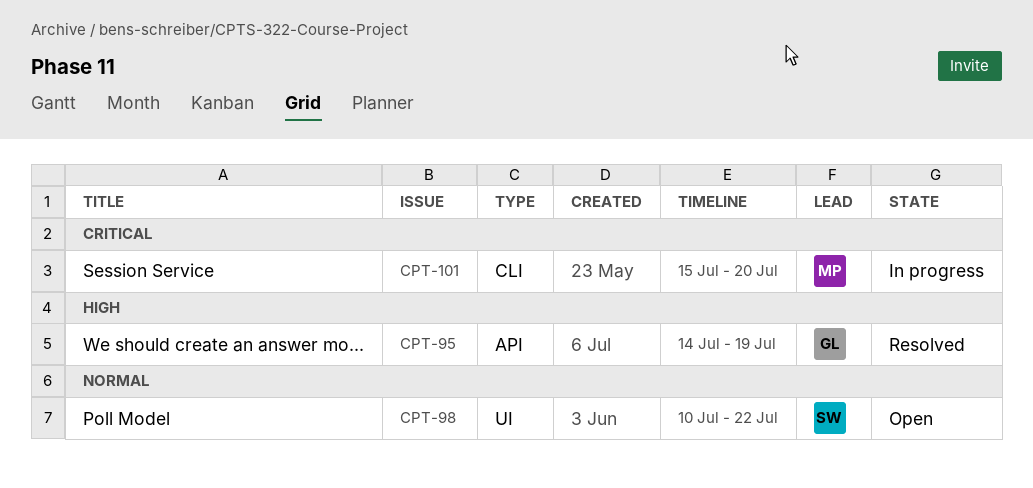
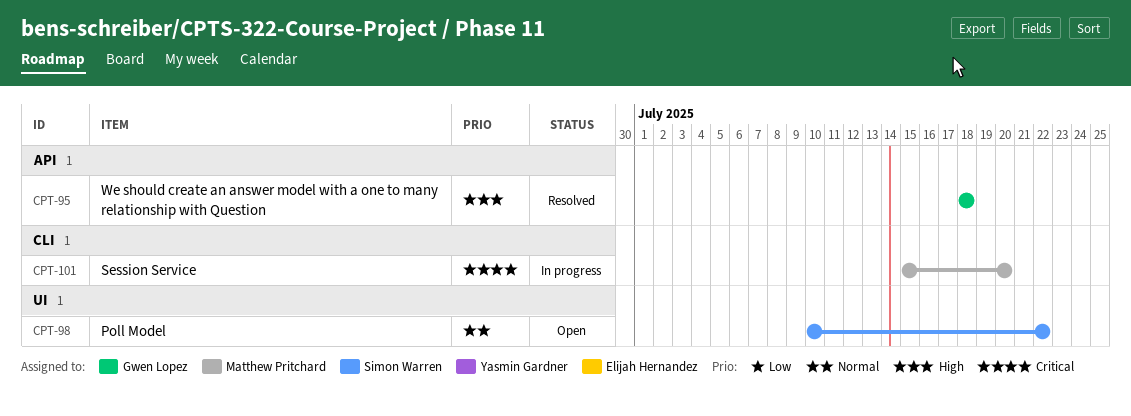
CPT-95, start: Jul 14 -> Jul 18
CPT-95, due: Jul 19 -> Jul 18

